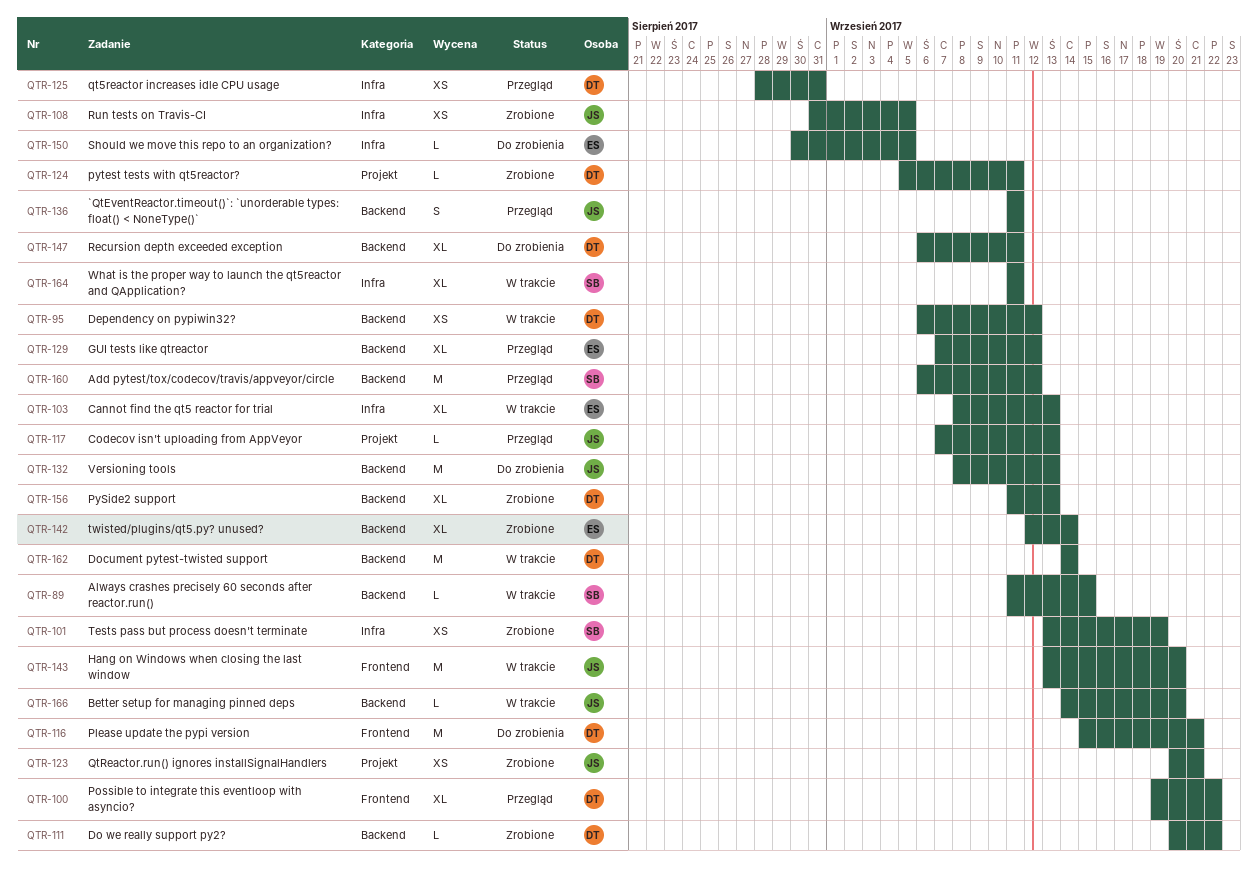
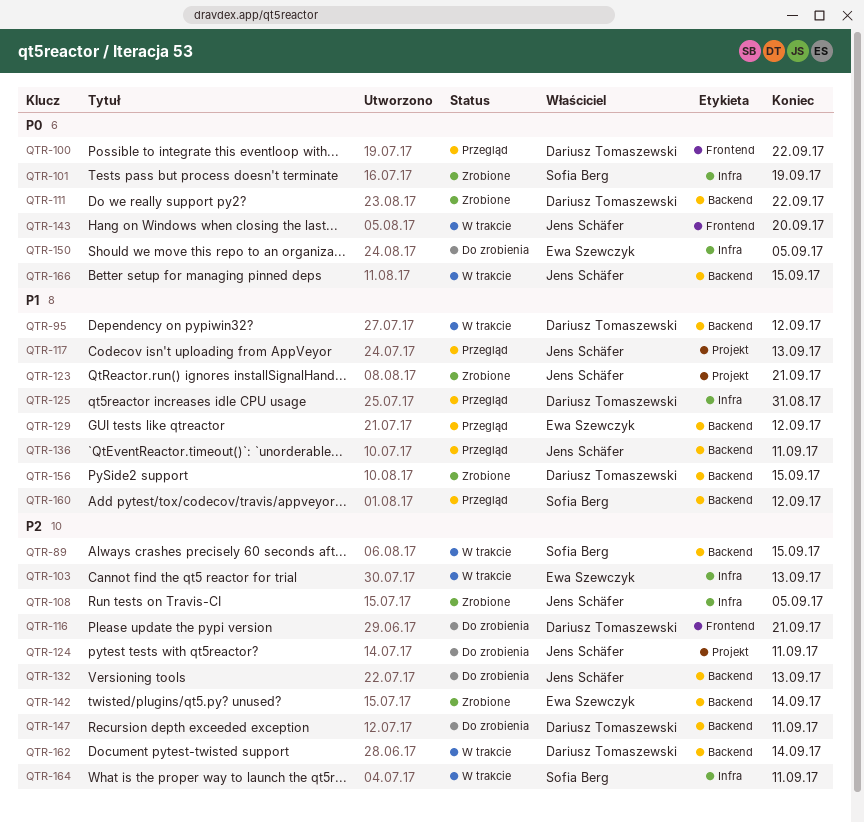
QTR-124, status: Zrobione -> Do zrobienia
QTR-124, owner: Dariusz Tomaszewski -> Jens Schäfer
QTR-156, due: Sep 13 -> Sep 15
QTR-166, due: Sep 20 -> Sep 15

